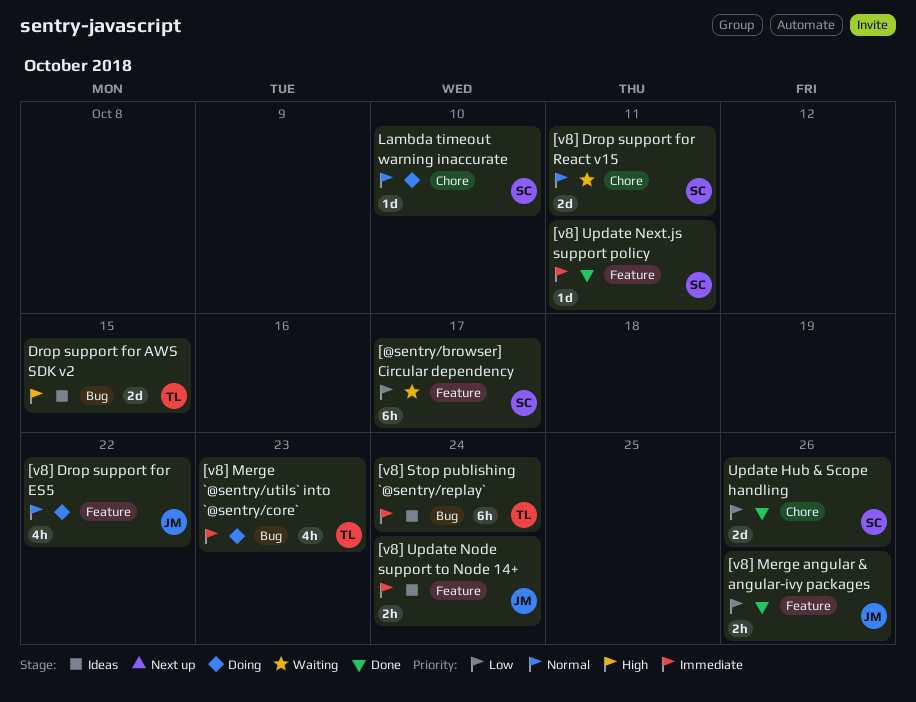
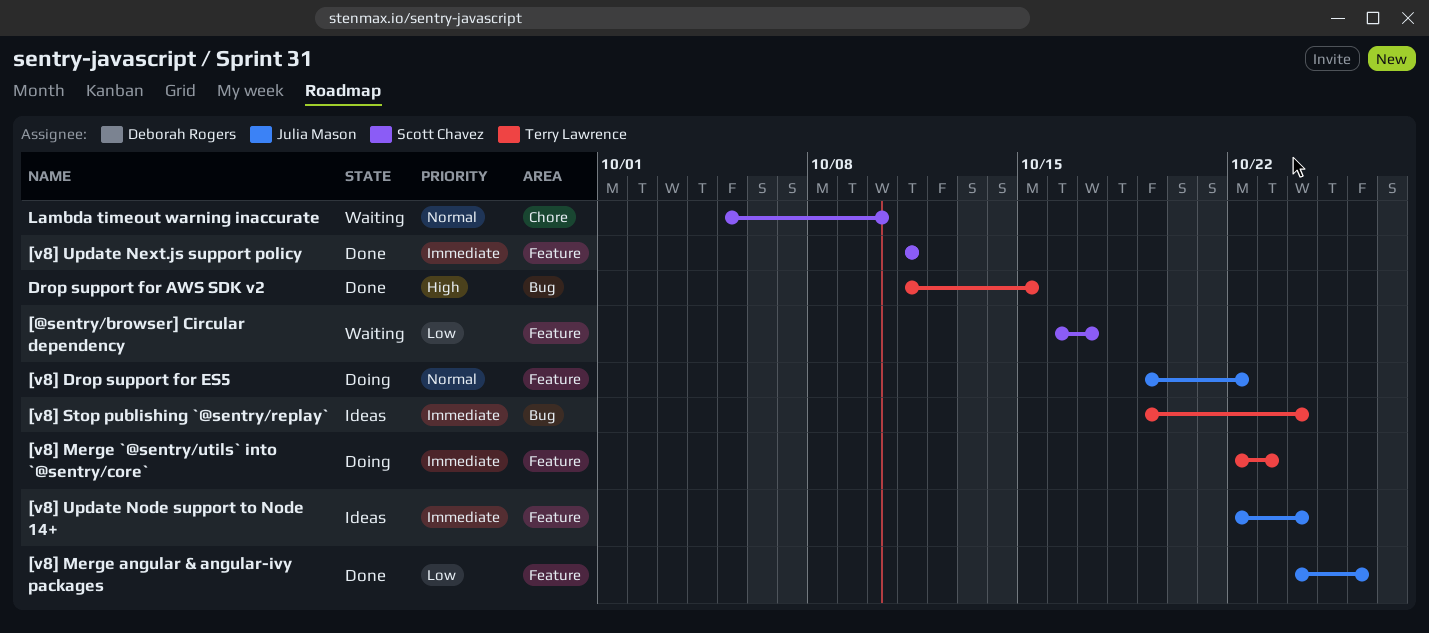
[v8] Drop support for React v15: present -> none
[v8] Merge `@sentry/utils` into `@sentry/core`, label: Bug -> Feature
Drop support for AWS SDK v2, status: Ideas -> Done
Lambda timeout warning inaccurate, status: Doing -> Waiting
Update Hub & Scope handling: present -> none

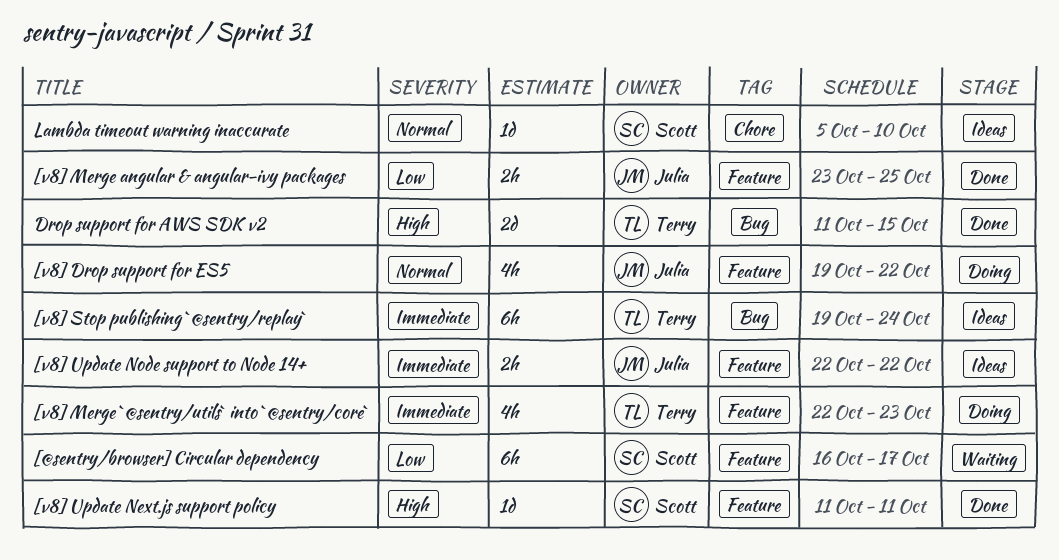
[v8] Merge angular & angular-ivy packages, start: Oct 24 -> Oct 23
[v8] Merge angular & angular-ivy packages, due: Oct 26 -> Oct 25
[v8] Update Next.js support policy, priority: Immediate -> High
[v8] Update Node support to Node 14+, due: Oct 24 -> Oct 22
Lambda timeout warning inaccurate, status: Waiting -> Ideas

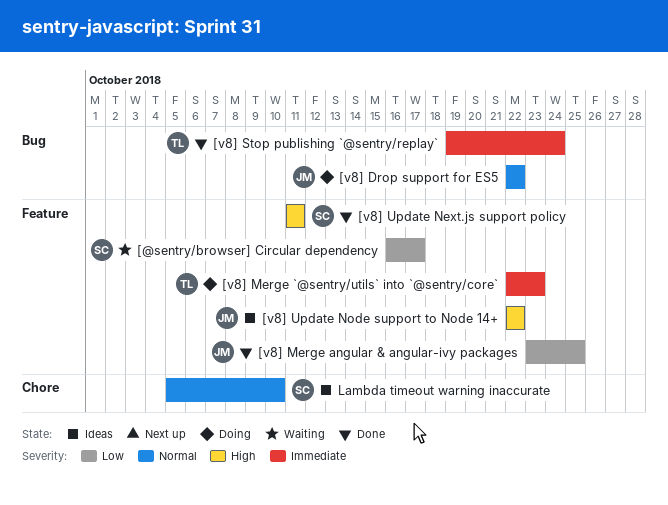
[v8] Drop support for ES5, label: Feature -> Bug
[v8] Drop support for ES5, start: Oct 19 -> Oct 22
[v8] Stop publishing `@sentry/replay`, status: Ideas -> Done
[v8] Update Node support to Node 14+, priority: Immediate -> High
Drop support for AWS SDK v2: present -> none

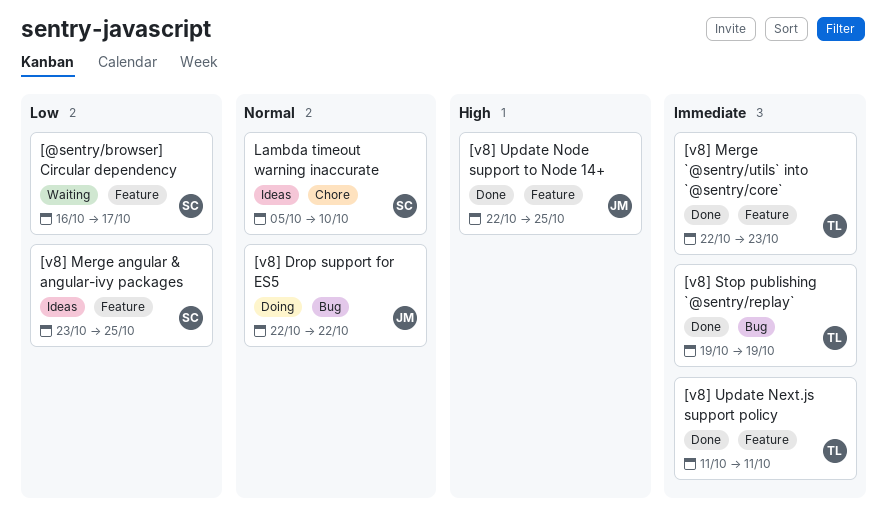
[v8] Merge `@sentry/utils` into `@sentry/core`, status: Doing -> Done
[v8] Merge angular & angular-ivy packages, status: Done -> Ideas
[v8] Merge angular & angular-ivy packages, owner: JM -> SC
[v8] Stop publishing `@sentry/replay`, due: Oct 24 -> Oct 19
[v8] Update Next.js support policy, owner: SC -> TL
[v8] Update Next.js support policy, priority: High -> Immediate
[v8] Update Node support to Node 14+, status: Ideas -> Done
[v8] Update Node support to Node 14+, due: Oct 22 -> Oct 25

